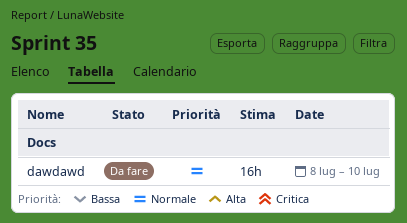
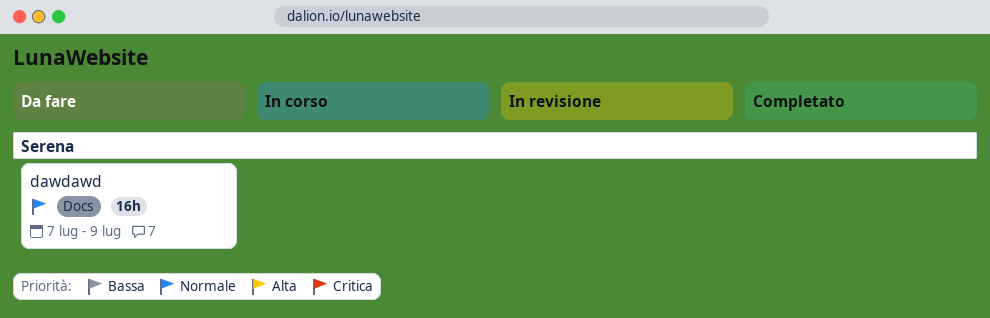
dawdawd, start: Jul 8 -> Jul 7
dawdawd, due: Jul 10 -> Jul 9

